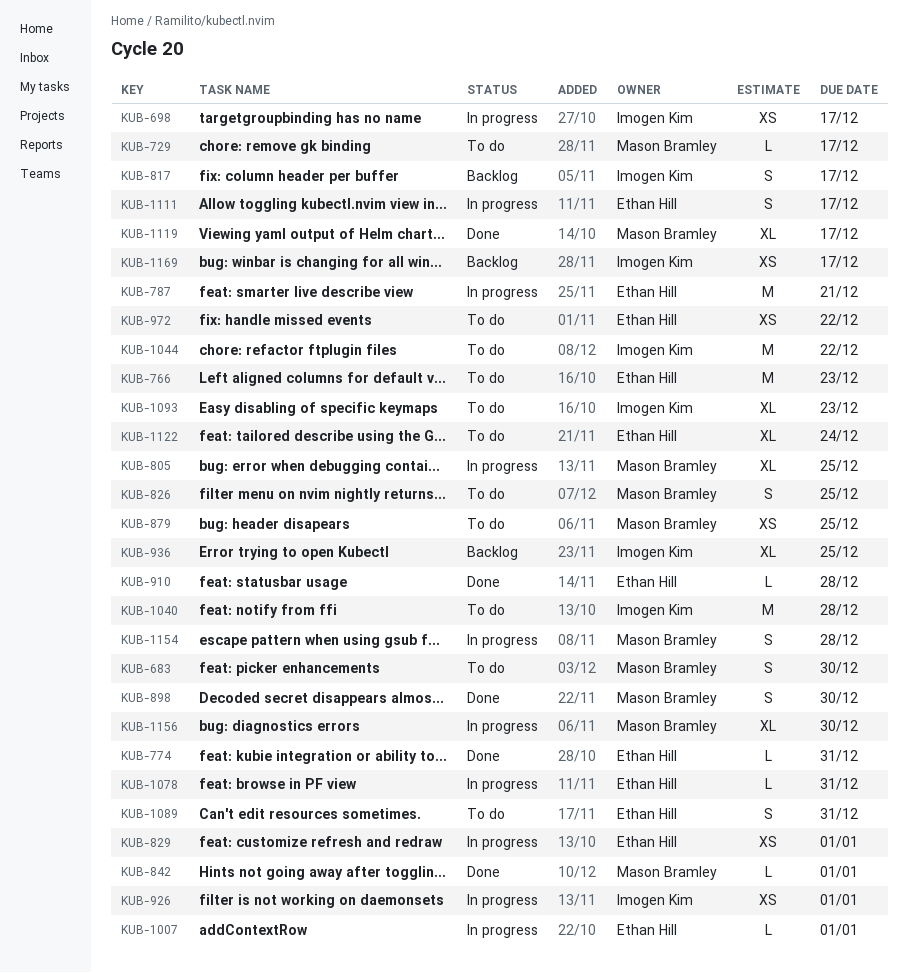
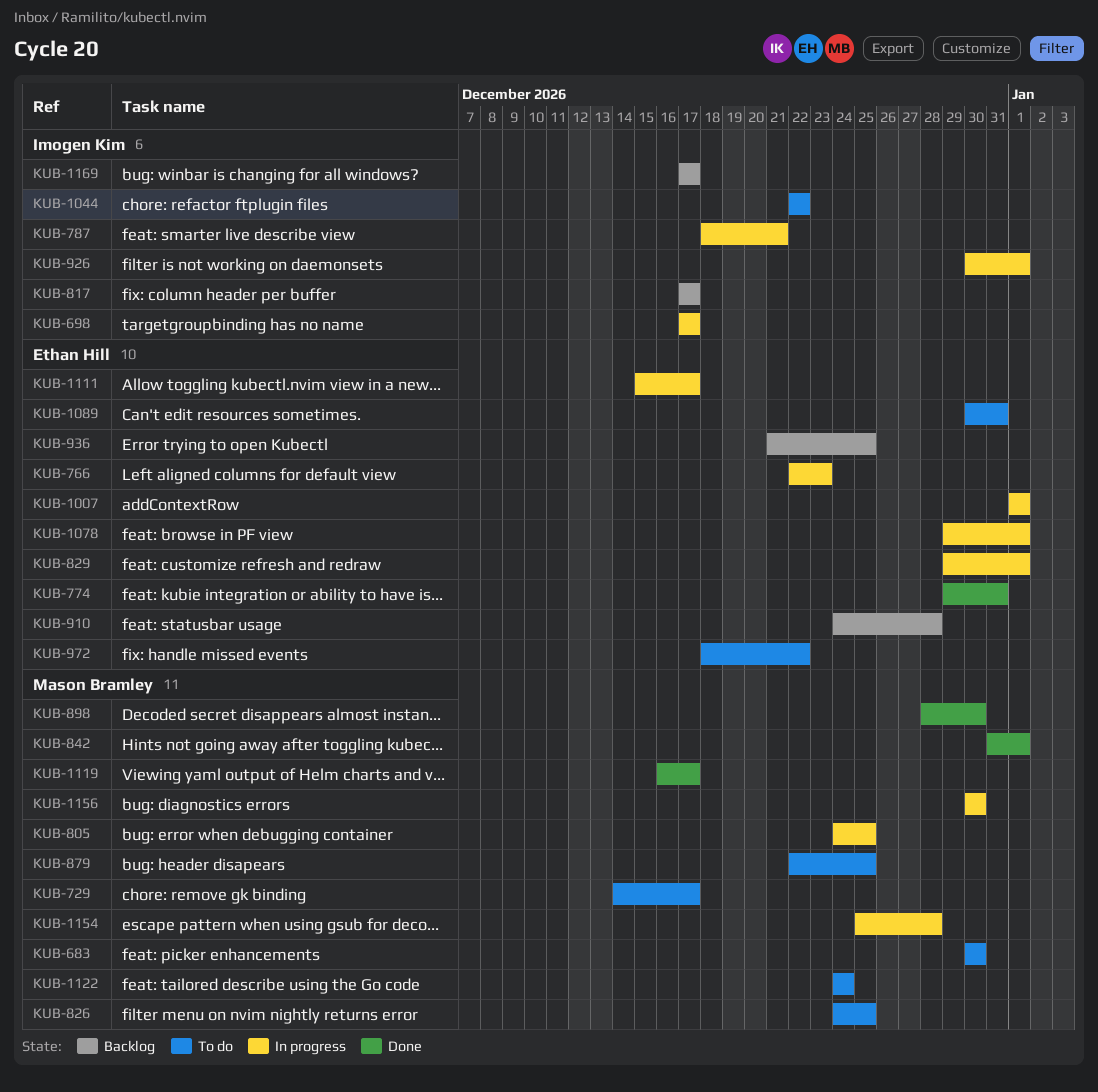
KUB-766, status: To do -> In progress
KUB-787, owner: Ethan Hill -> Imogen Kim
KUB-910, status: Done -> Backlog
KUB-936, owner: Imogen Kim -> Ethan Hill
KUB-1040: present -> none
KUB-1078, due: Dec 31 -> Jan 1
KUB-1093: present -> none
KUB-1122, owner: Ethan Hill -> Mason Bramley

